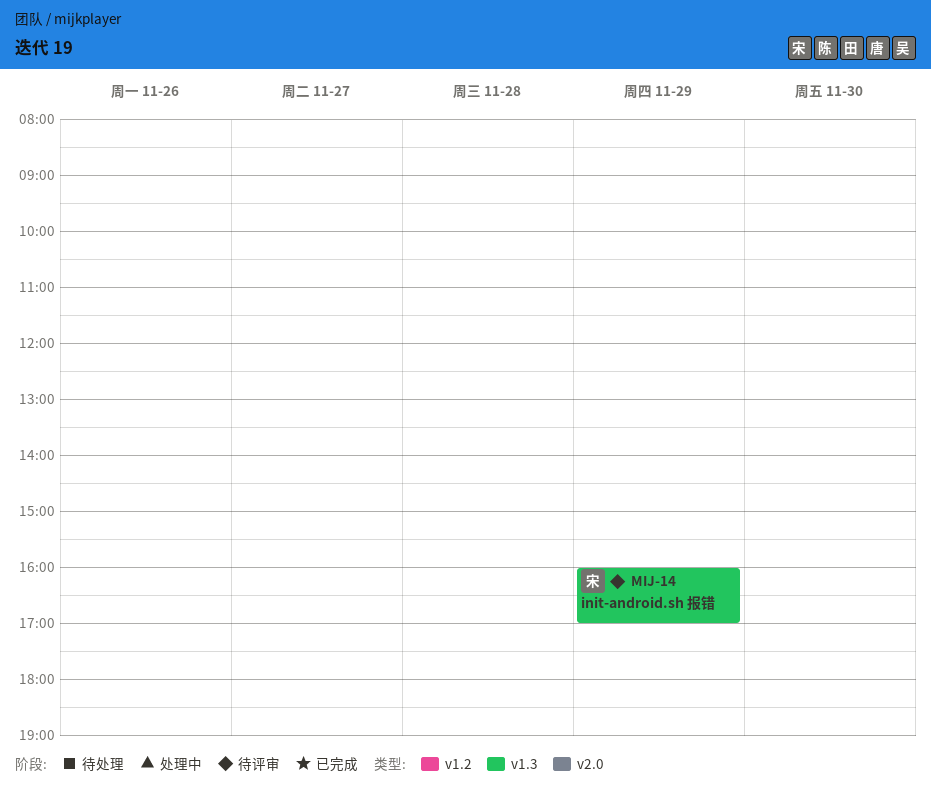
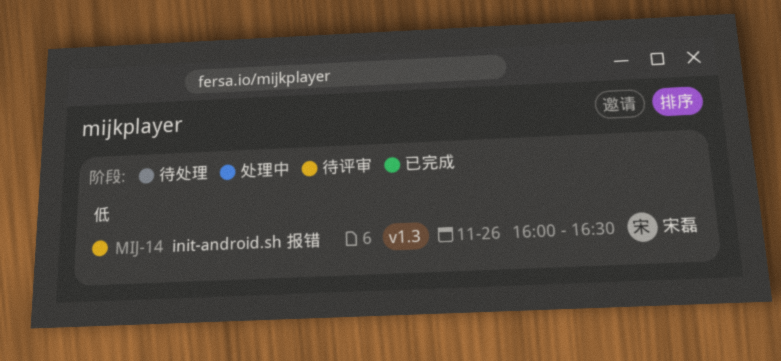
MIJ-14, day: Nov 29 -> Nov 26
MIJ-14, ends: 17:00 -> 16:30

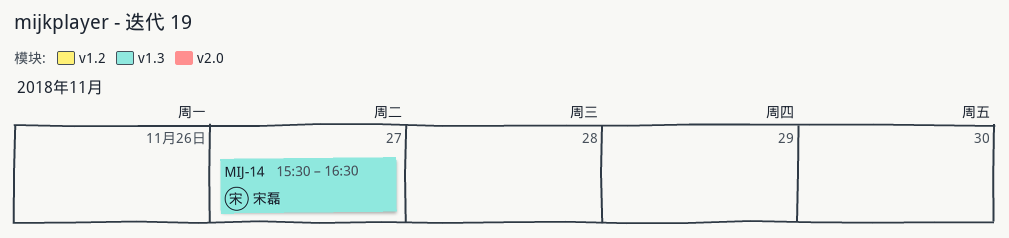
MIJ-14, day: Nov 26 -> Nov 27
MIJ-14, begins: 16:00 -> 15:30

